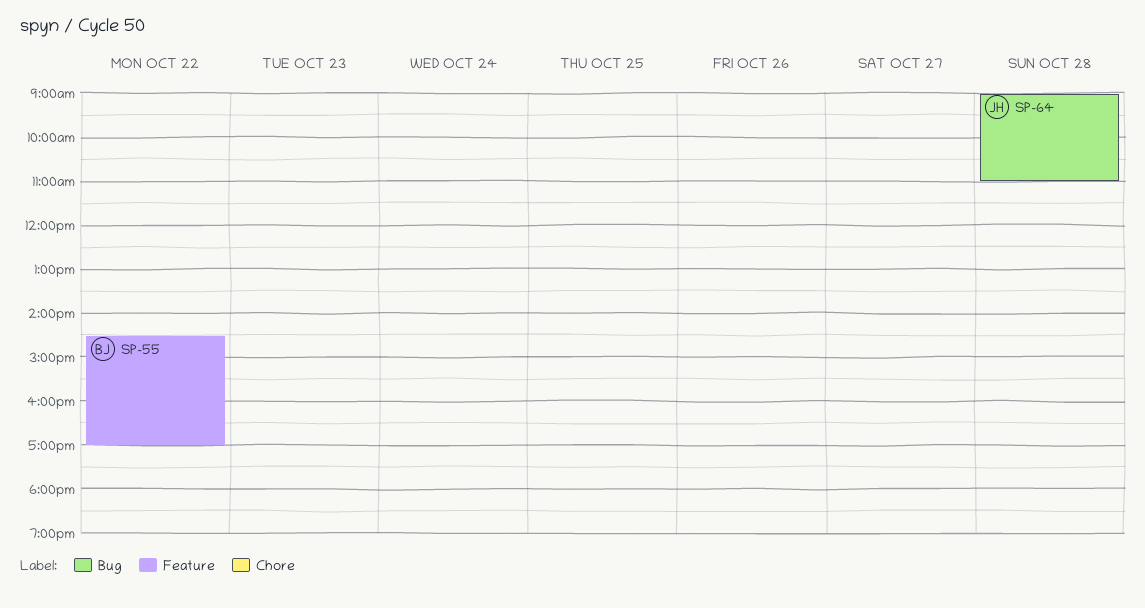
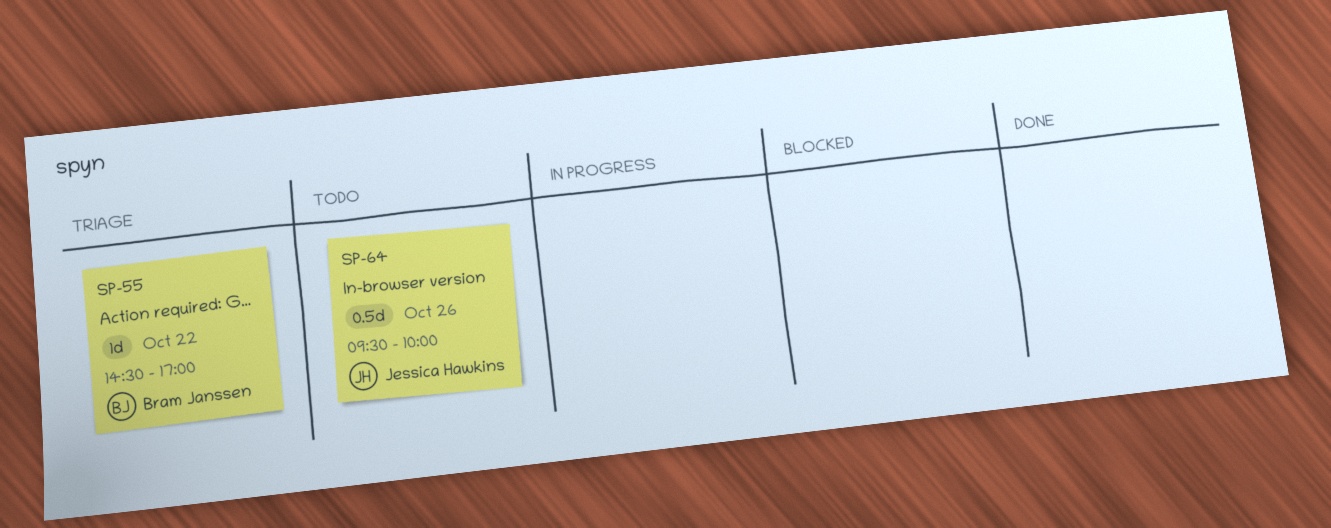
SP-64, day: Oct 28 -> Oct 26
SP-64, begins: 09:00 -> 09:30
SP-64, ends: 11:00 -> 10:00

